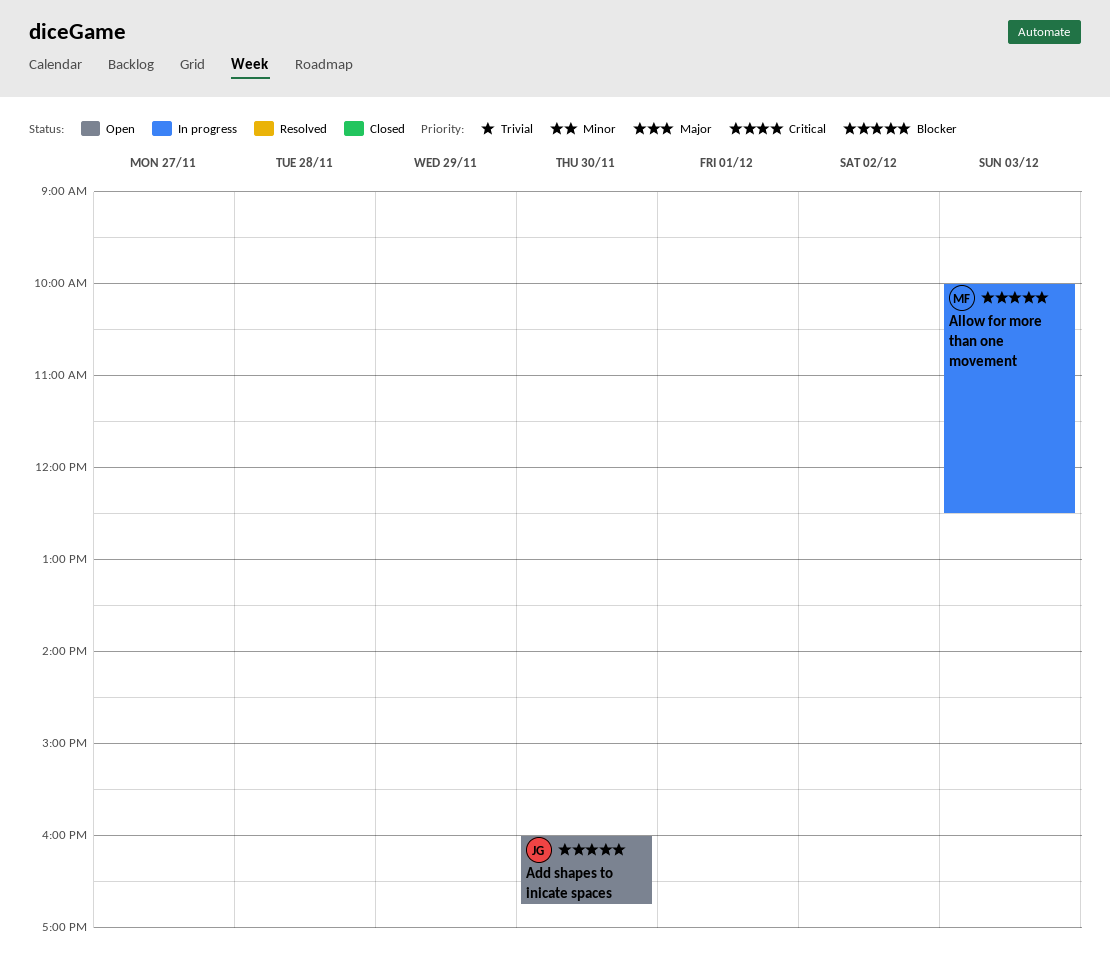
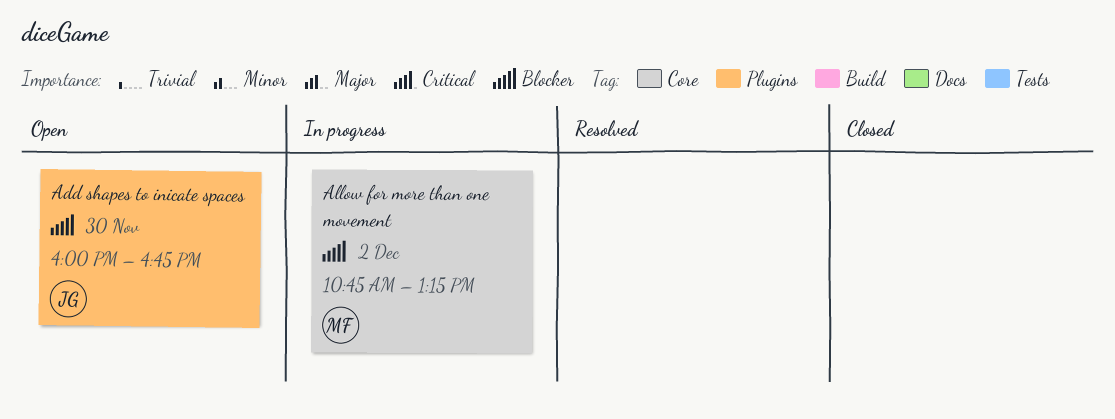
Allow for more than one movement, day: Dec 3 -> Dec 2
Allow for more than one movement, begins: 10:00 -> 10:45
Allow for more than one movement, ends: 12:30 -> 13:15

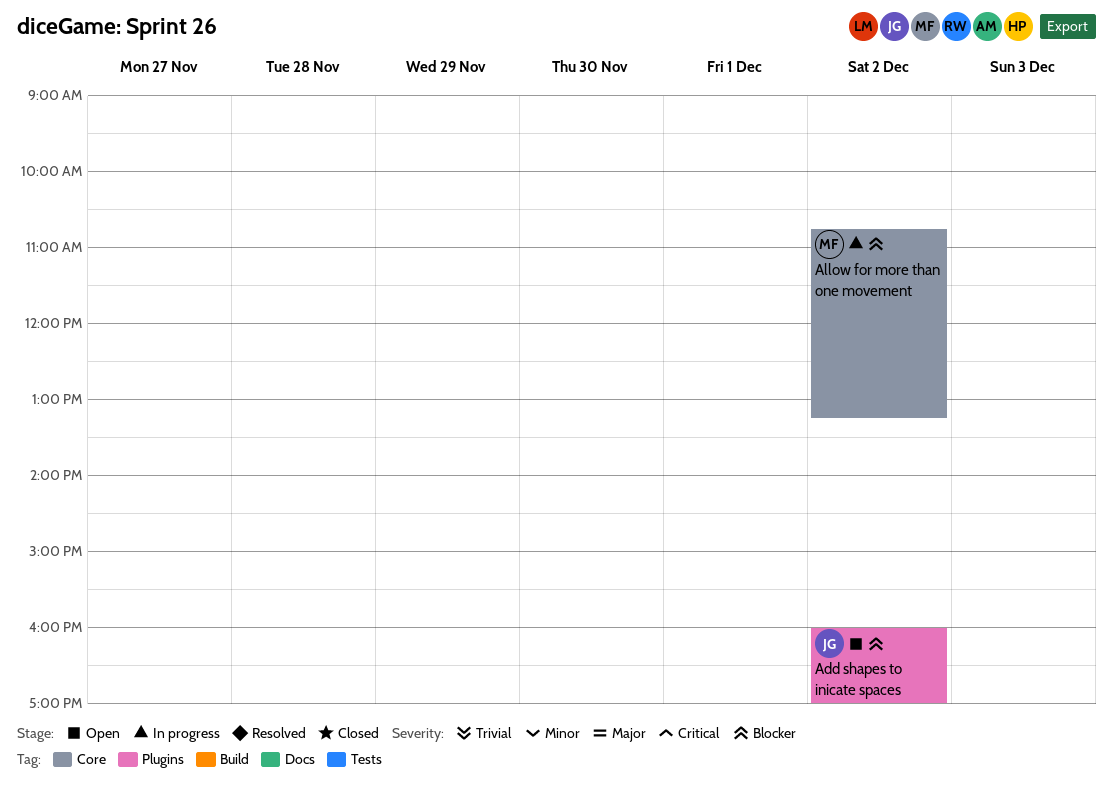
Add shapes to inicate spaces, day: Nov 30 -> Dec 2
Add shapes to inicate spaces, ends: 16:45 -> 17:00

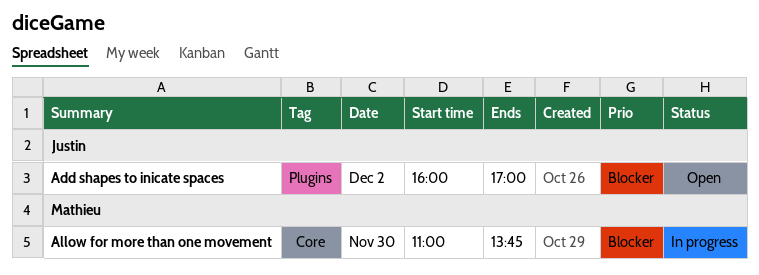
Allow for more than one movement, day: Dec 2 -> Nov 30
Allow for more than one movement, begins: 10:45 -> 11:00
Allow for more than one movement, ends: 13:15 -> 13:45

